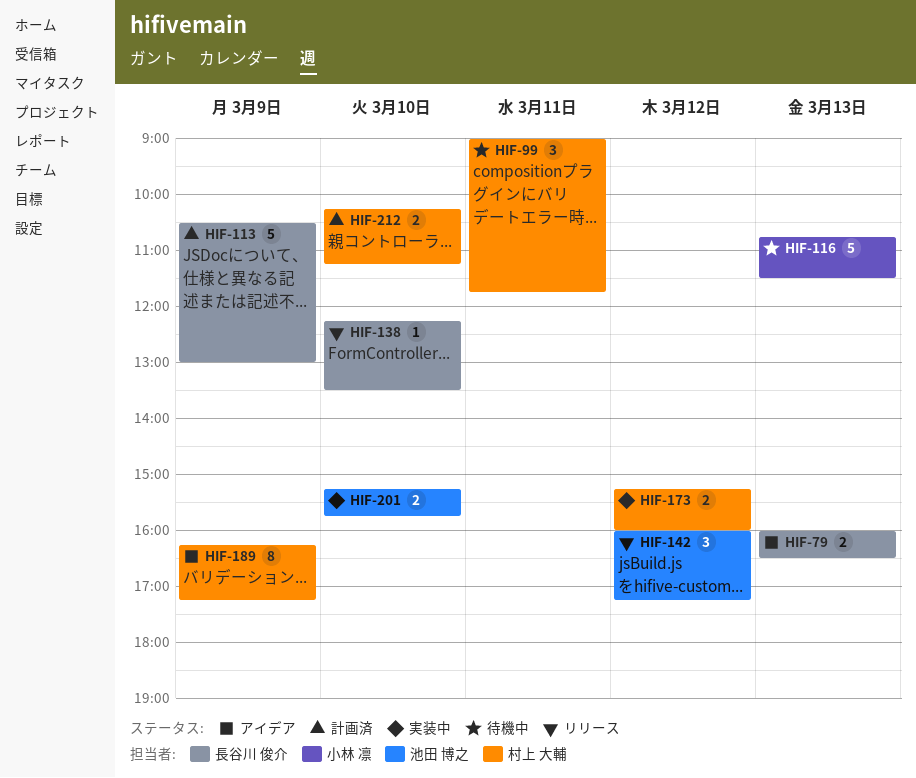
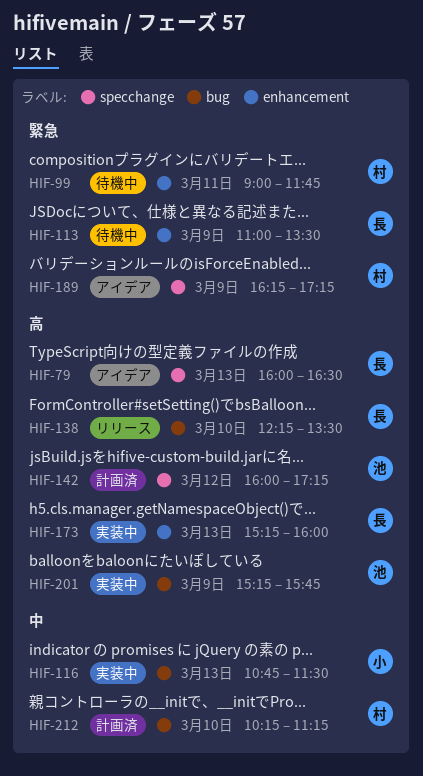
HIF-113, status: 計画済 -> 待機中
HIF-113, begins: 10:30 -> 11:00
HIF-113, ends: 13:00 -> 13:30
HIF-116, status: 待機中 -> 実装中
HIF-142, status: リリース -> 計画済
HIF-173, owner: 村上 大輔 -> 長谷川 俊介
HIF-173, day: Mar 12 -> Mar 13
HIF-201, day: Mar 10 -> Mar 9

